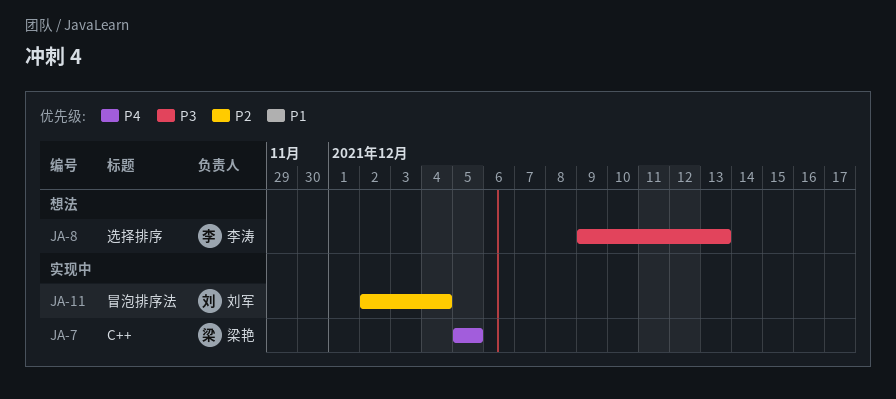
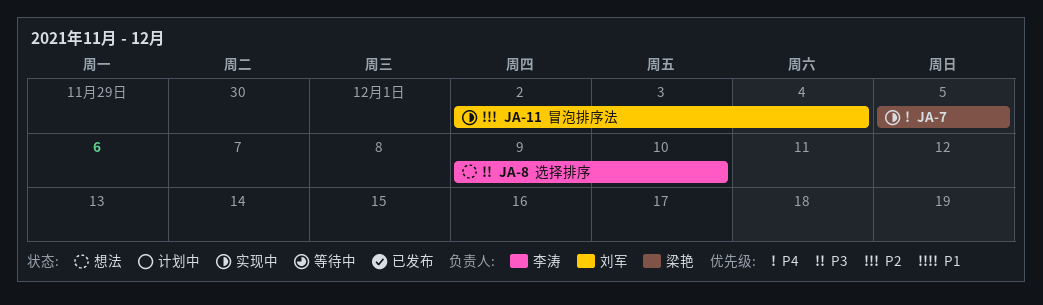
JA-8, due: Dec 13 -> Dec 10

